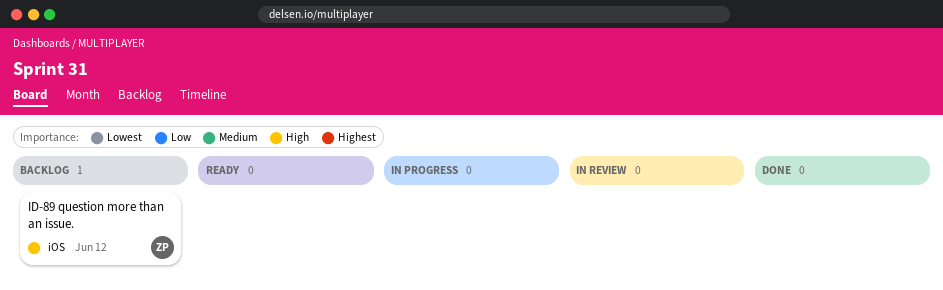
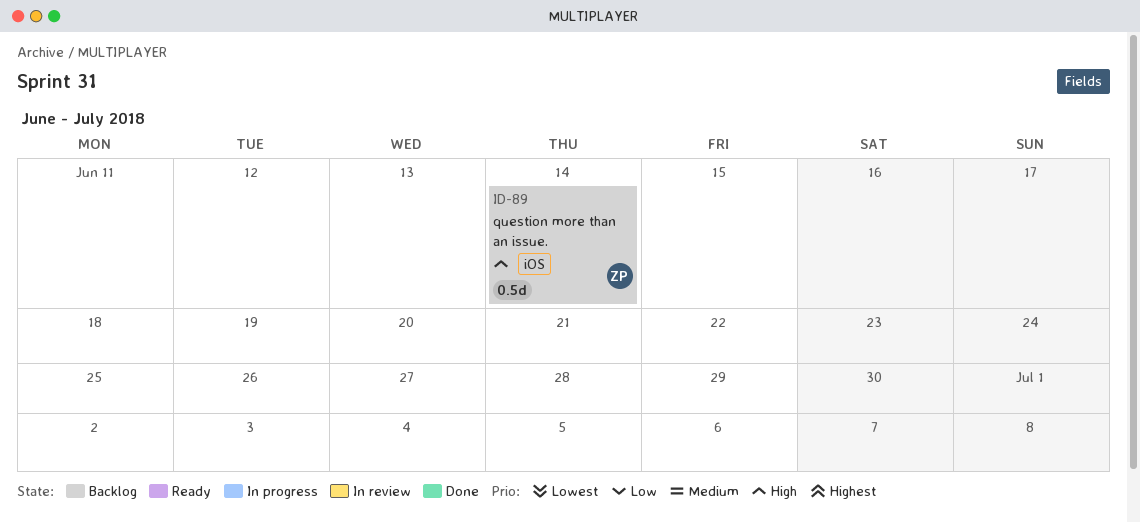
ID-89, due: Jun 12 -> Jun 14

